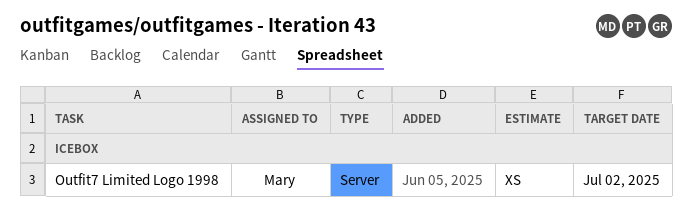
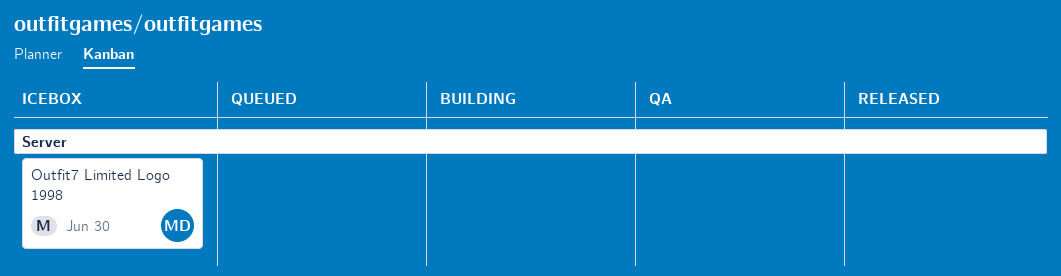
Outfit7 Limited Logo 1998, estimate: XS -> M
Outfit7 Limited Logo 1998, due: Jul 2 -> Jun 30

